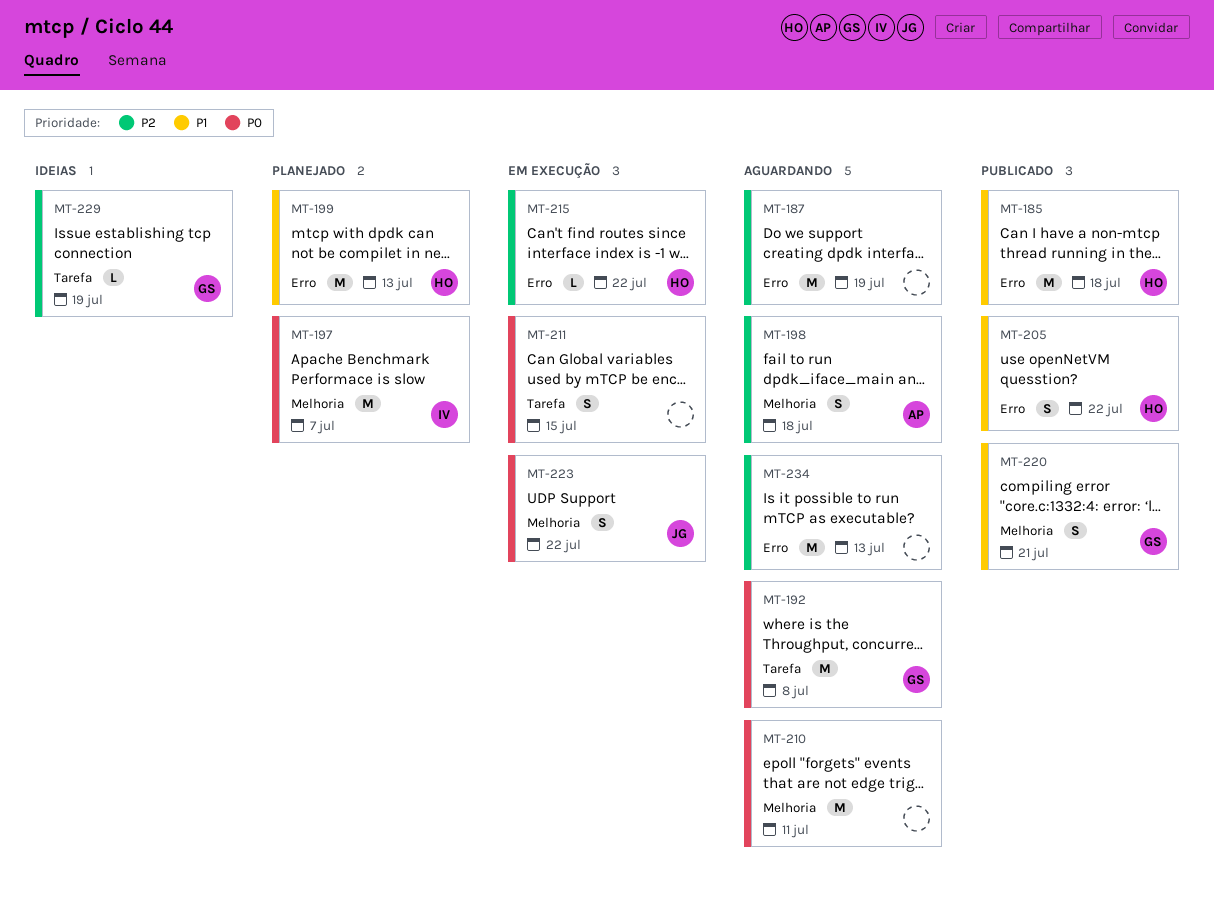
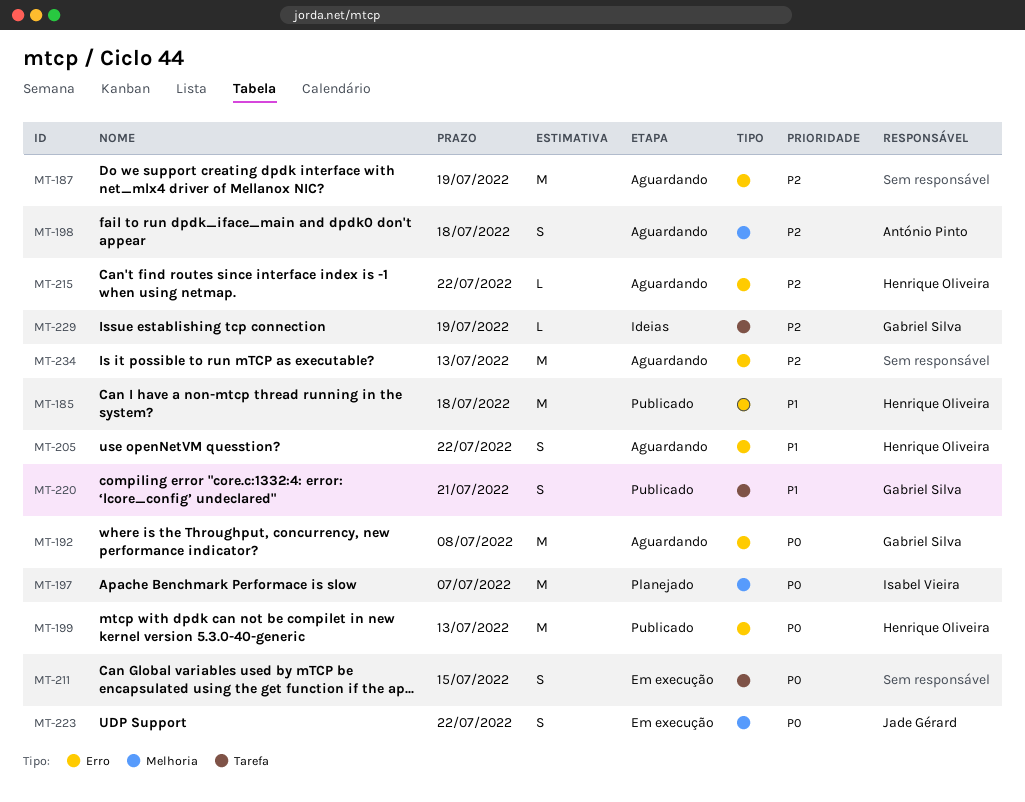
MT-192, label: Tarefa -> Erro
MT-199, status: Planejado -> Publicado
MT-199, priority: P1 -> P0
MT-205, status: Publicado -> Aguardando
MT-210: present -> none
MT-215, status: Em execução -> Aguardando
MT-220, label: Melhoria -> Tarefa

